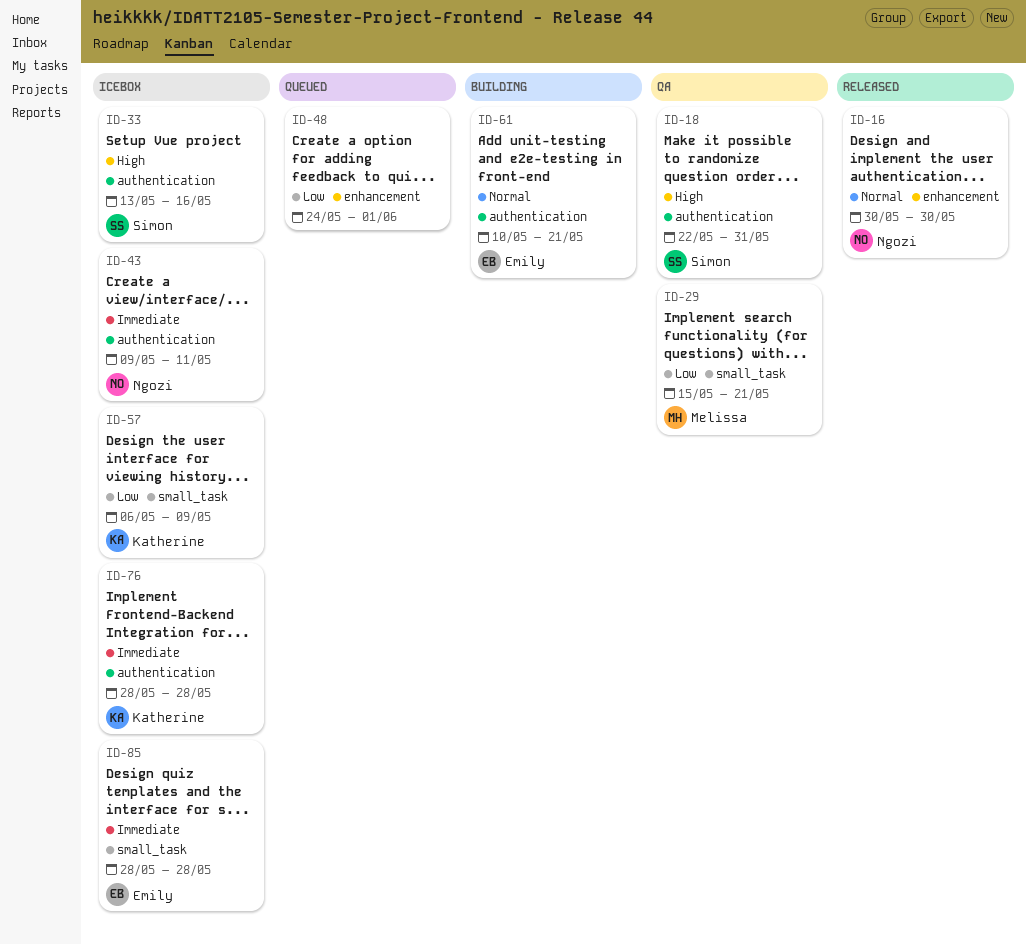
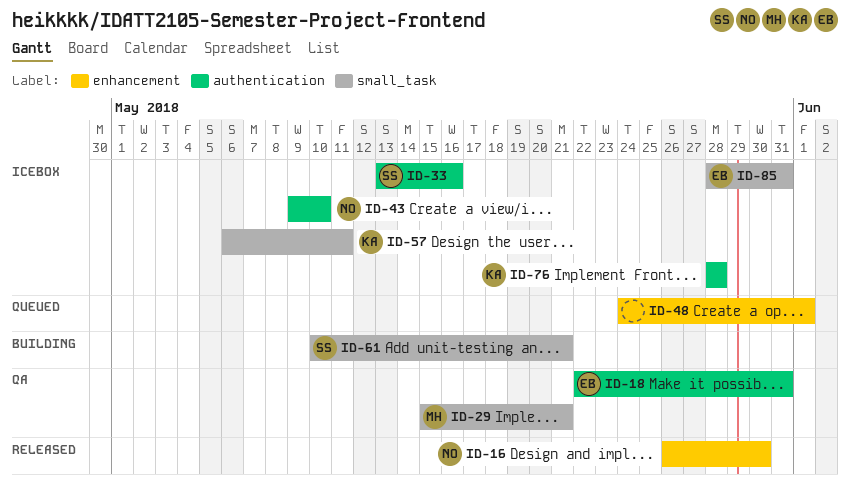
ID-16, start: May 30 -> May 26
ID-18, owner: Simon -> Emily
ID-43, due: May 11 -> May 10
ID-57, due: May 9 -> May 11
ID-61, owner: Emily -> Simon
ID-61, label: authentication -> small_task
ID-85, due: May 28 -> May 31

